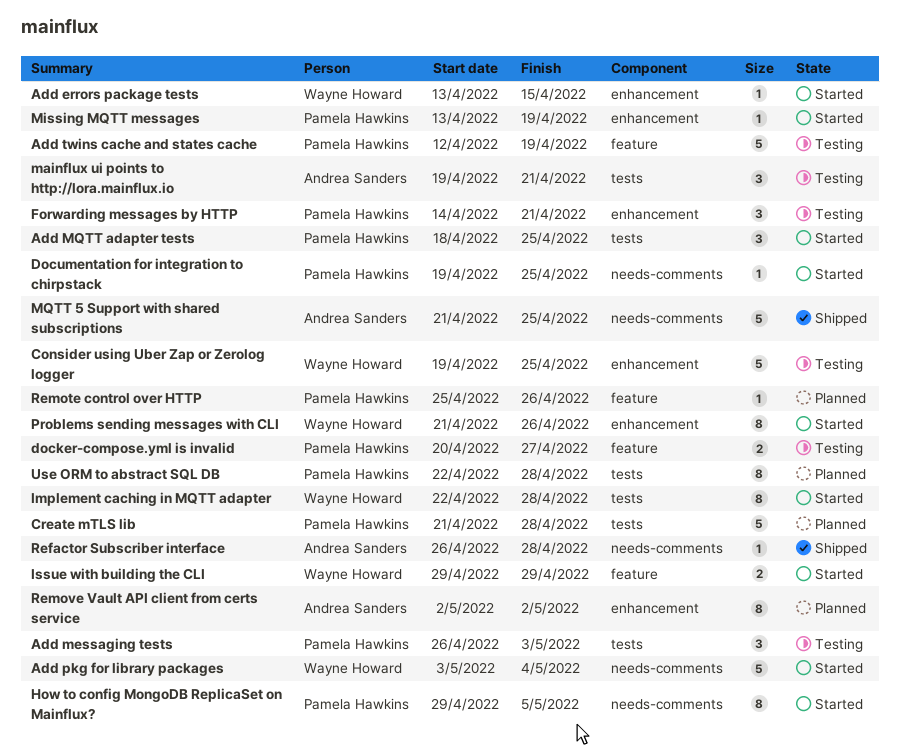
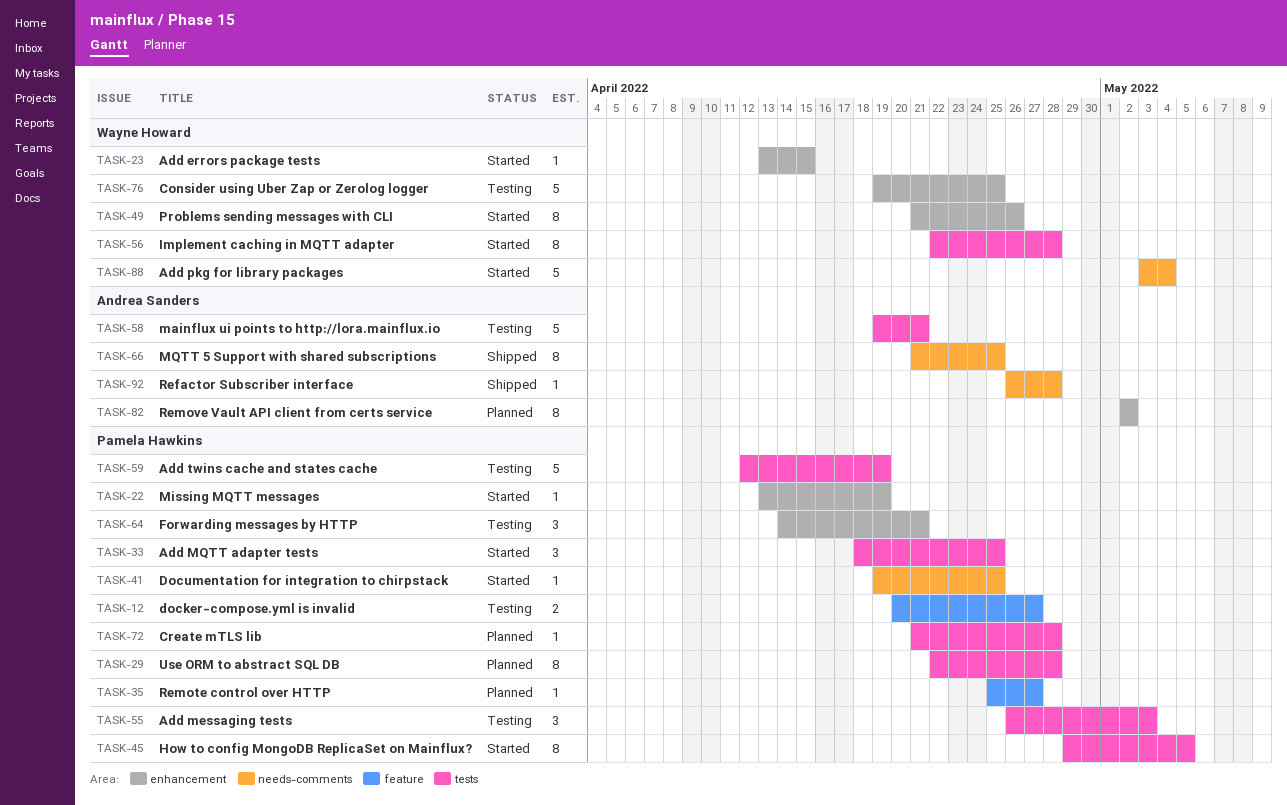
Add twins cache and states cache, label: feature -> tests
Create mTLS lib, estimate: 5 -> 1
How to config MongoDB ReplicaSet on Mainflux?, label: needs-comments -> tests
Issue with building the CLI: present -> none
mainflux ui points to http://lora.mainflux.io, estimate: 3 -> 5
MQTT 5 Support with shared subscriptions, estimate: 5 -> 8
Remote control over HTTP, due: Apr 26 -> Apr 27

